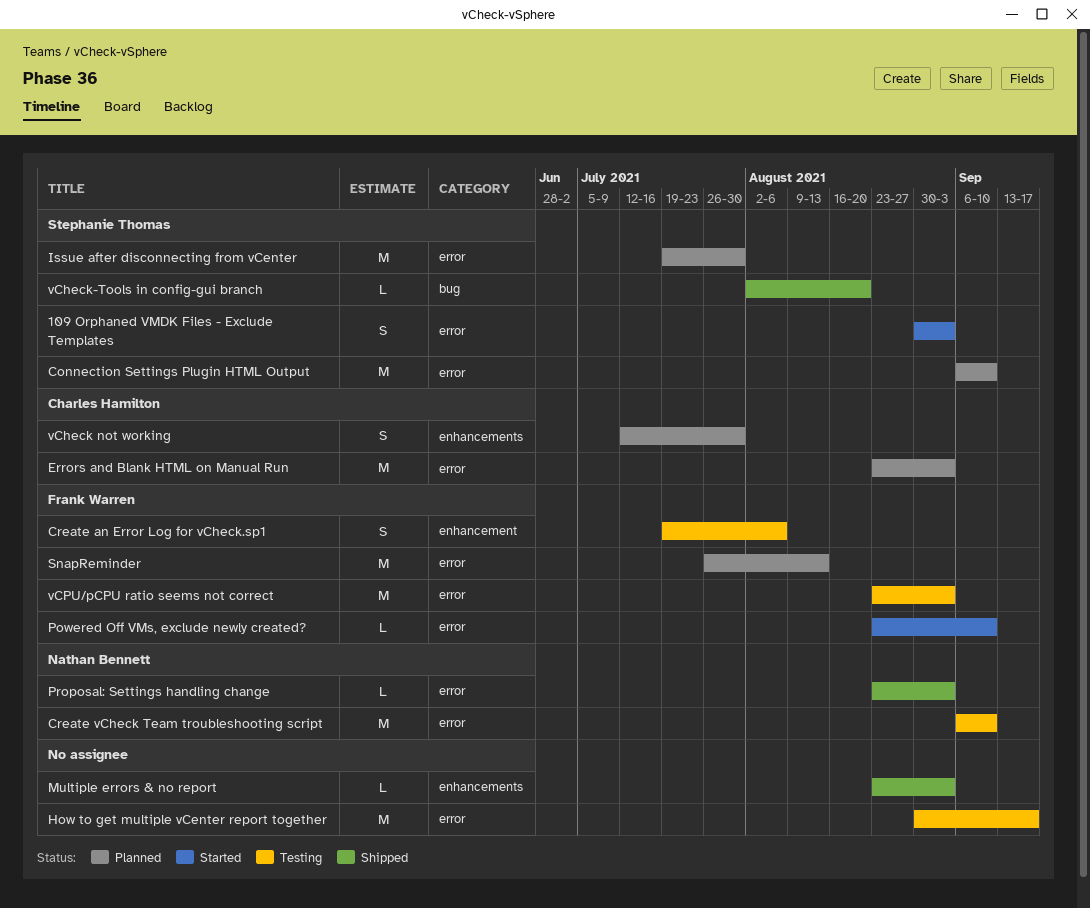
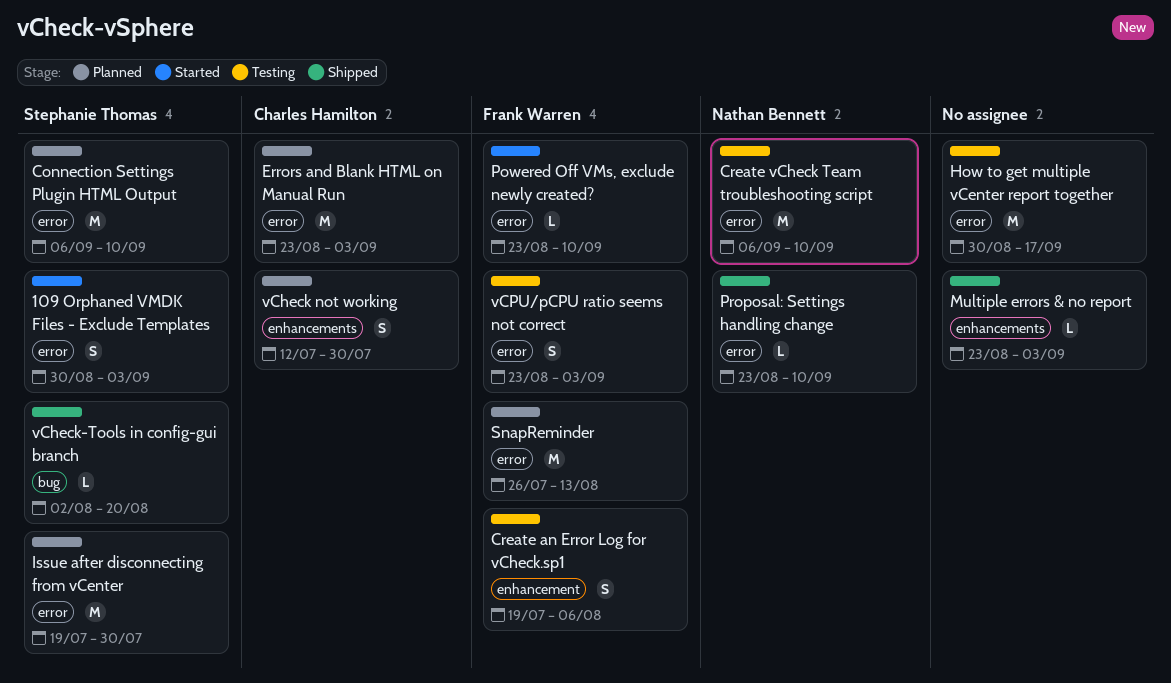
Proposal: Settings handling change, due: Sep 3 -> Sep 10
vCPU/pCPU ratio seems not correct, estimate: M -> S

